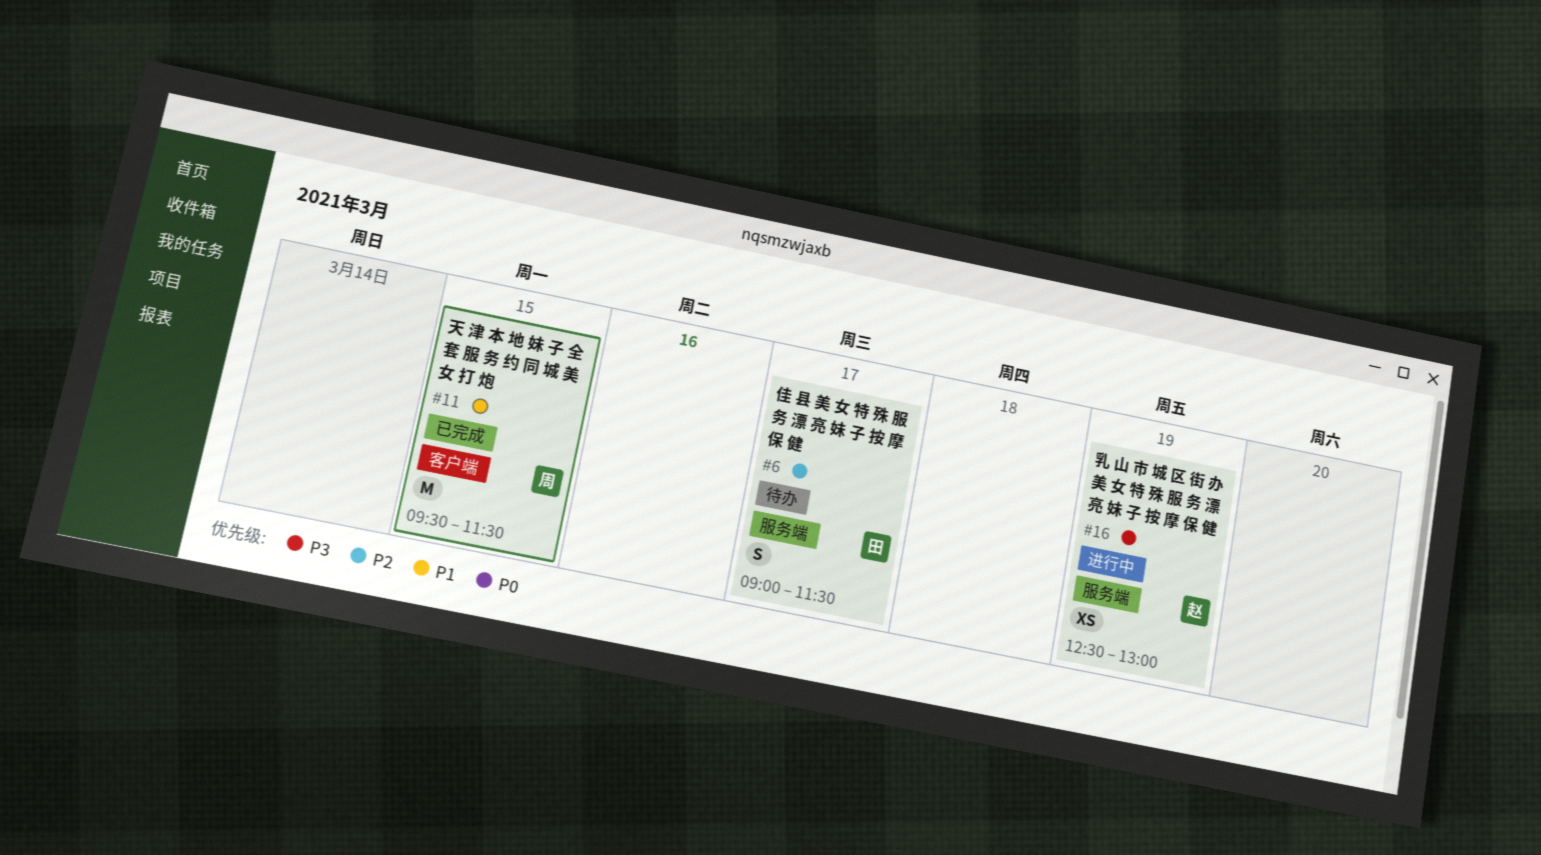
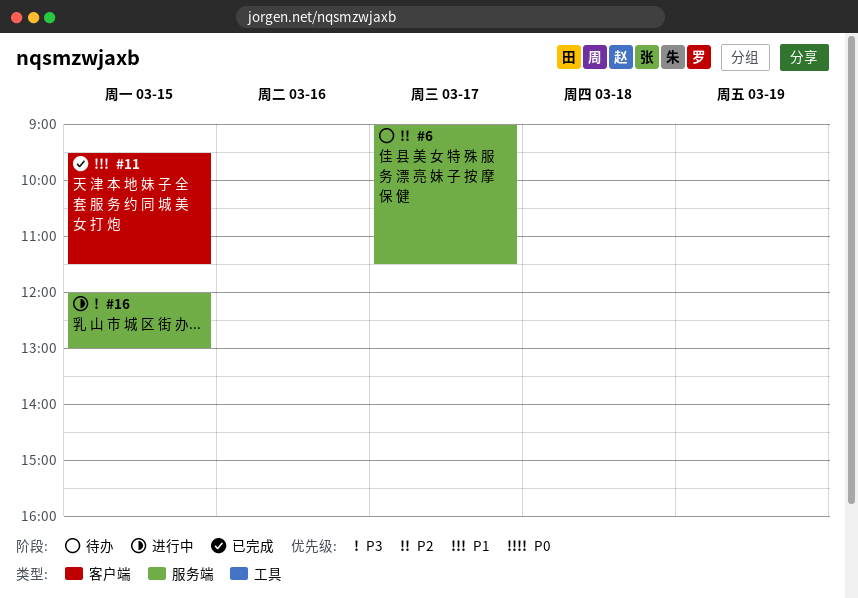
#16, day: Mar 19 -> Mar 15
#16, begins: 12:30 -> 12:00

